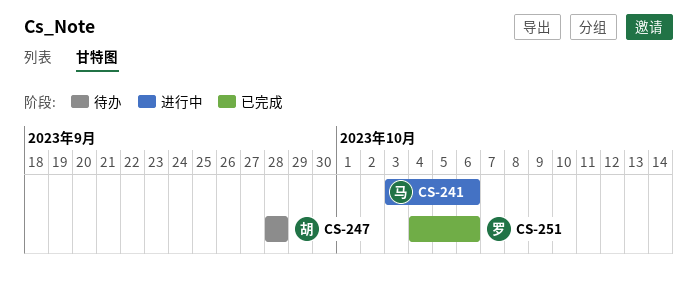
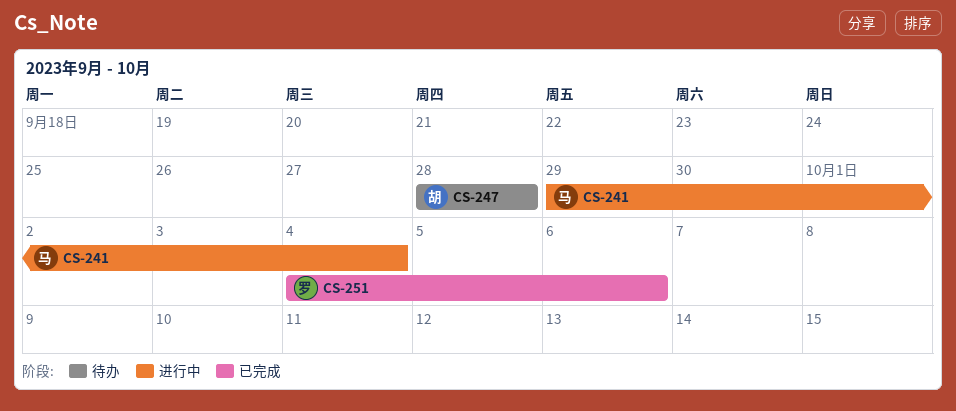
CS-241, start: Oct 3 -> Sep 29
CS-241, due: Oct 6 -> Oct 4

